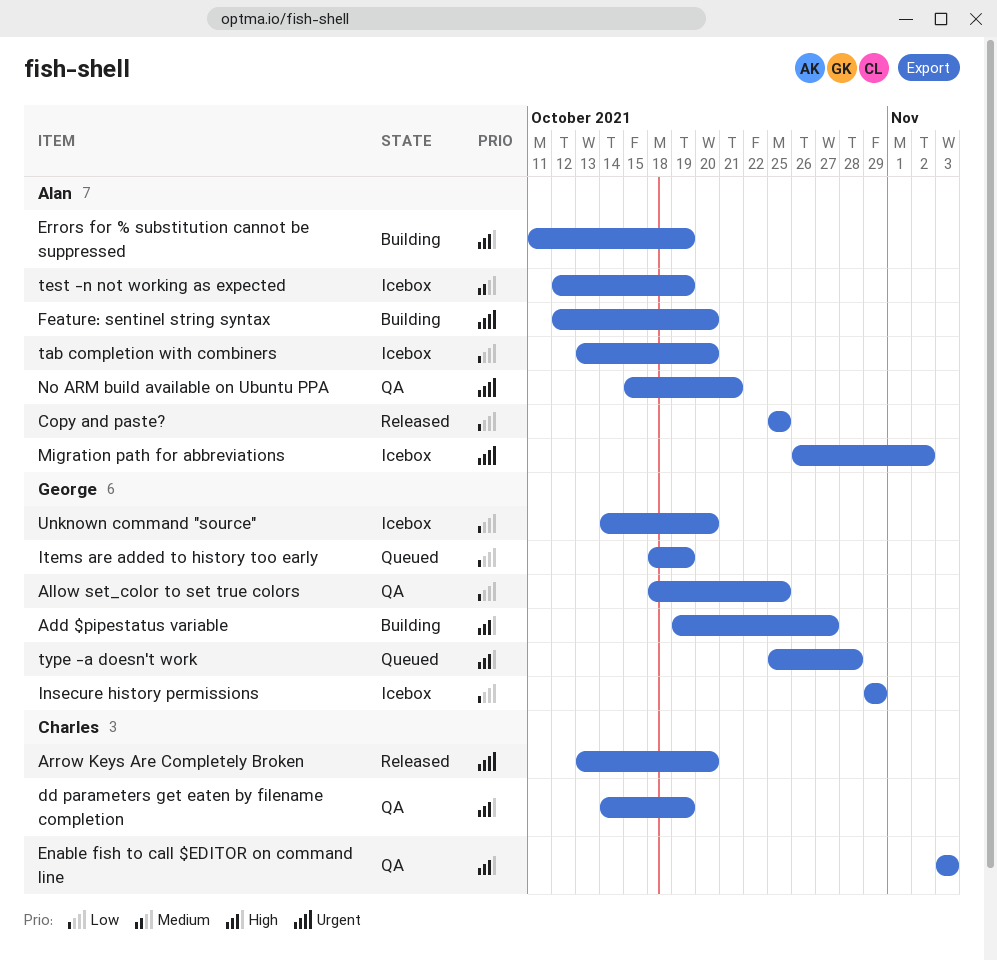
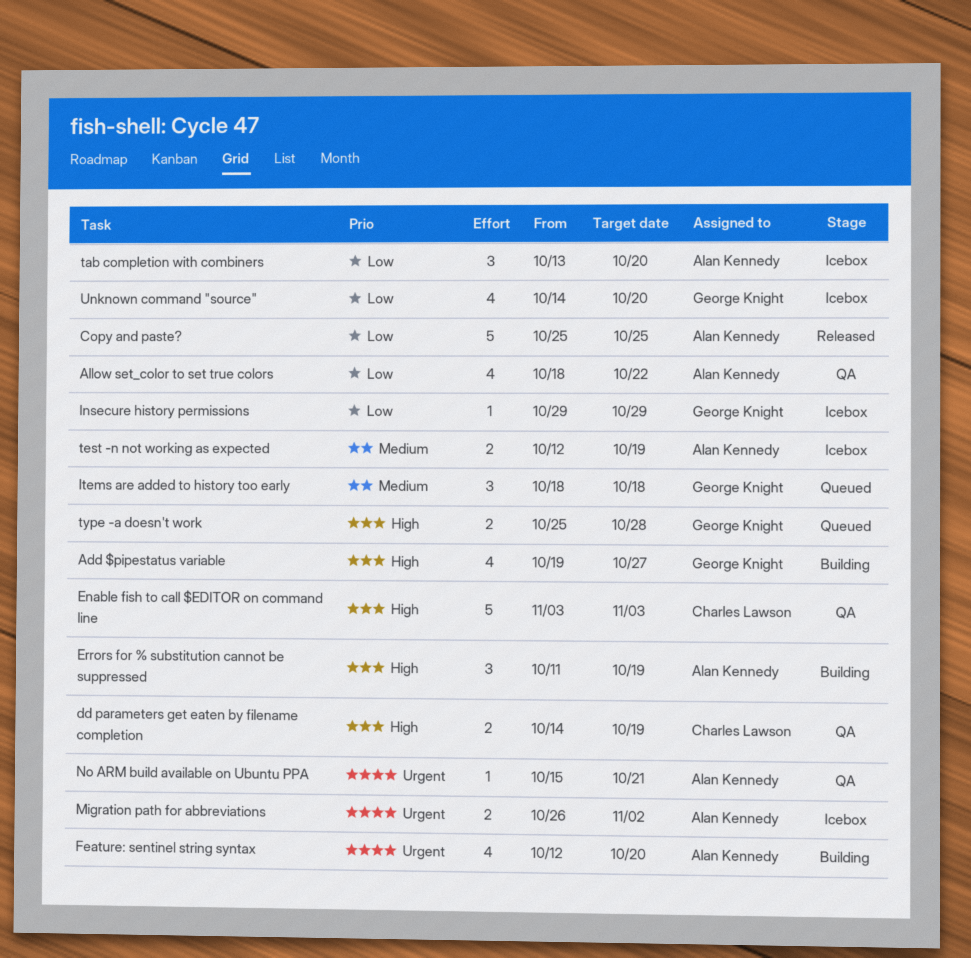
Allow set_color to set true colors, owner: George Knight -> Alan Kennedy
Allow set_color to set true colors, due: Oct 25 -> Oct 22
Arrow Keys Are Completely Broken: present -> none
Items are added to history too early, priority: Low -> Medium
Items are added to history too early, due: Oct 19 -> Oct 18

